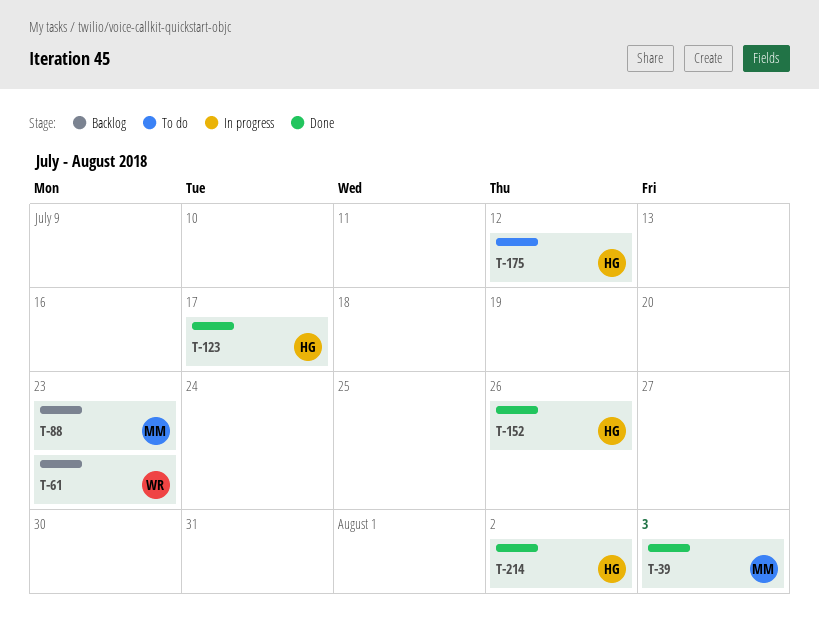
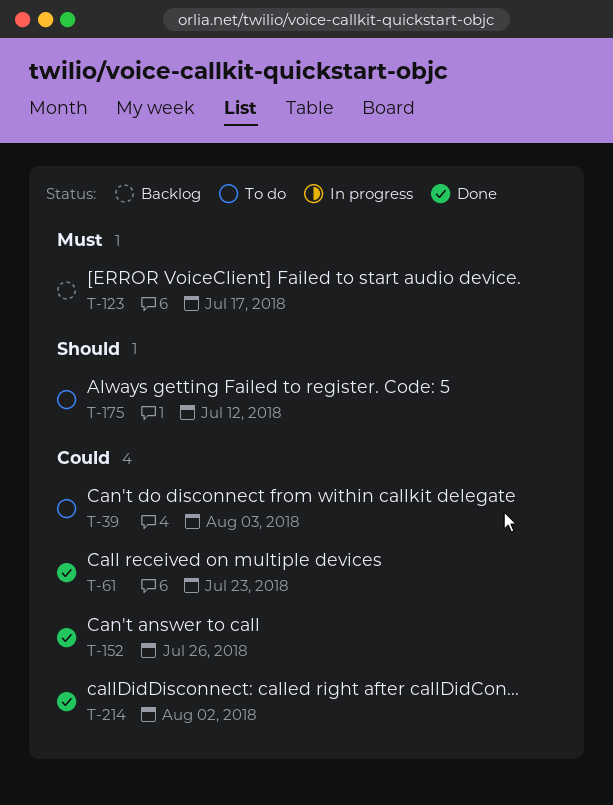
T-39, status: Done -> To do
T-61, status: Backlog -> Done
T-88: present -> none
T-123, status: Done -> Backlog

